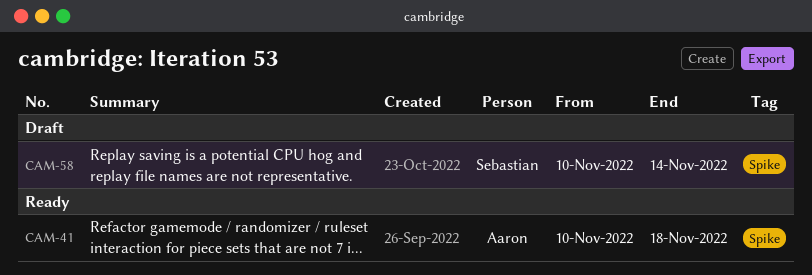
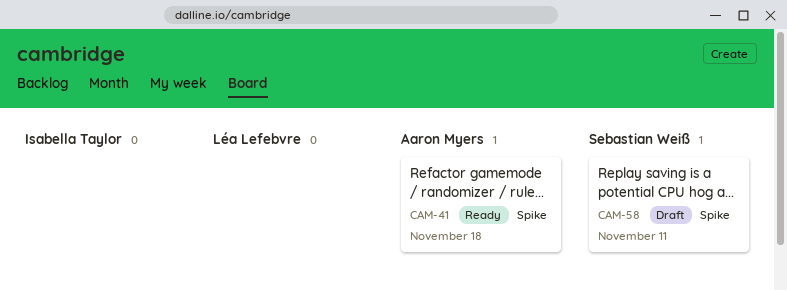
CAM-58, due: Nov 14 -> Nov 11

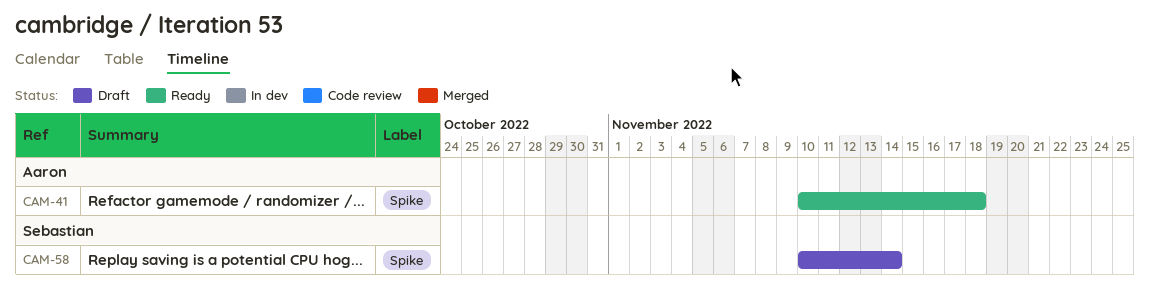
CAM-58, due: Nov 11 -> Nov 14

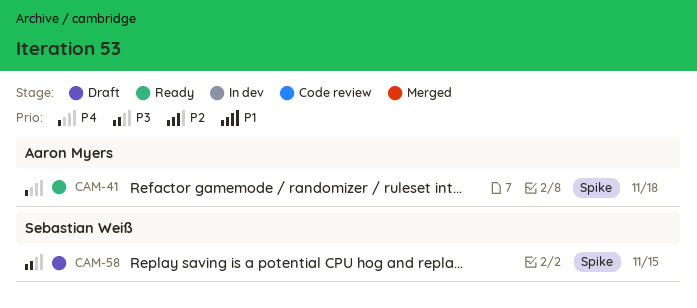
CAM-58, due: Nov 14 -> Nov 15

